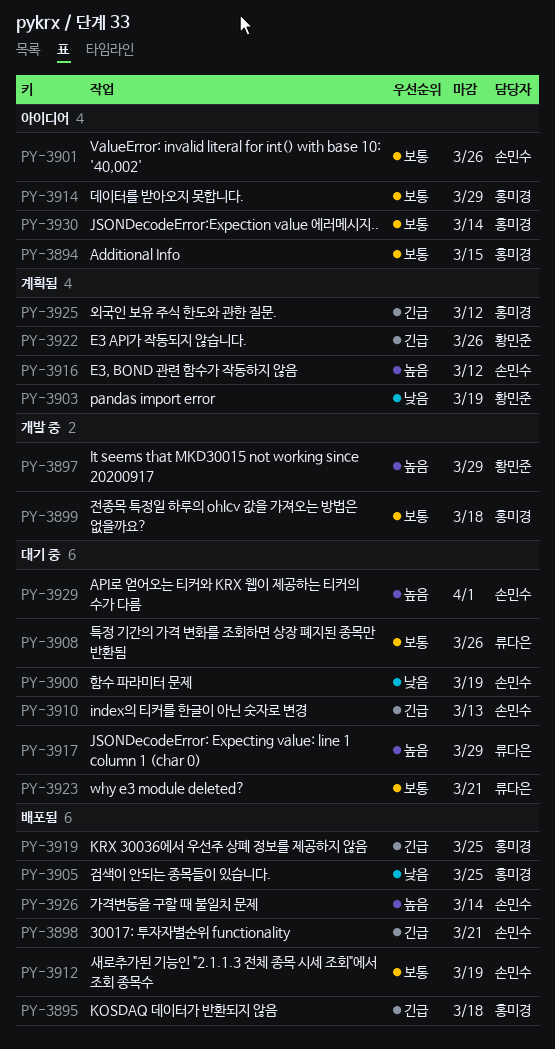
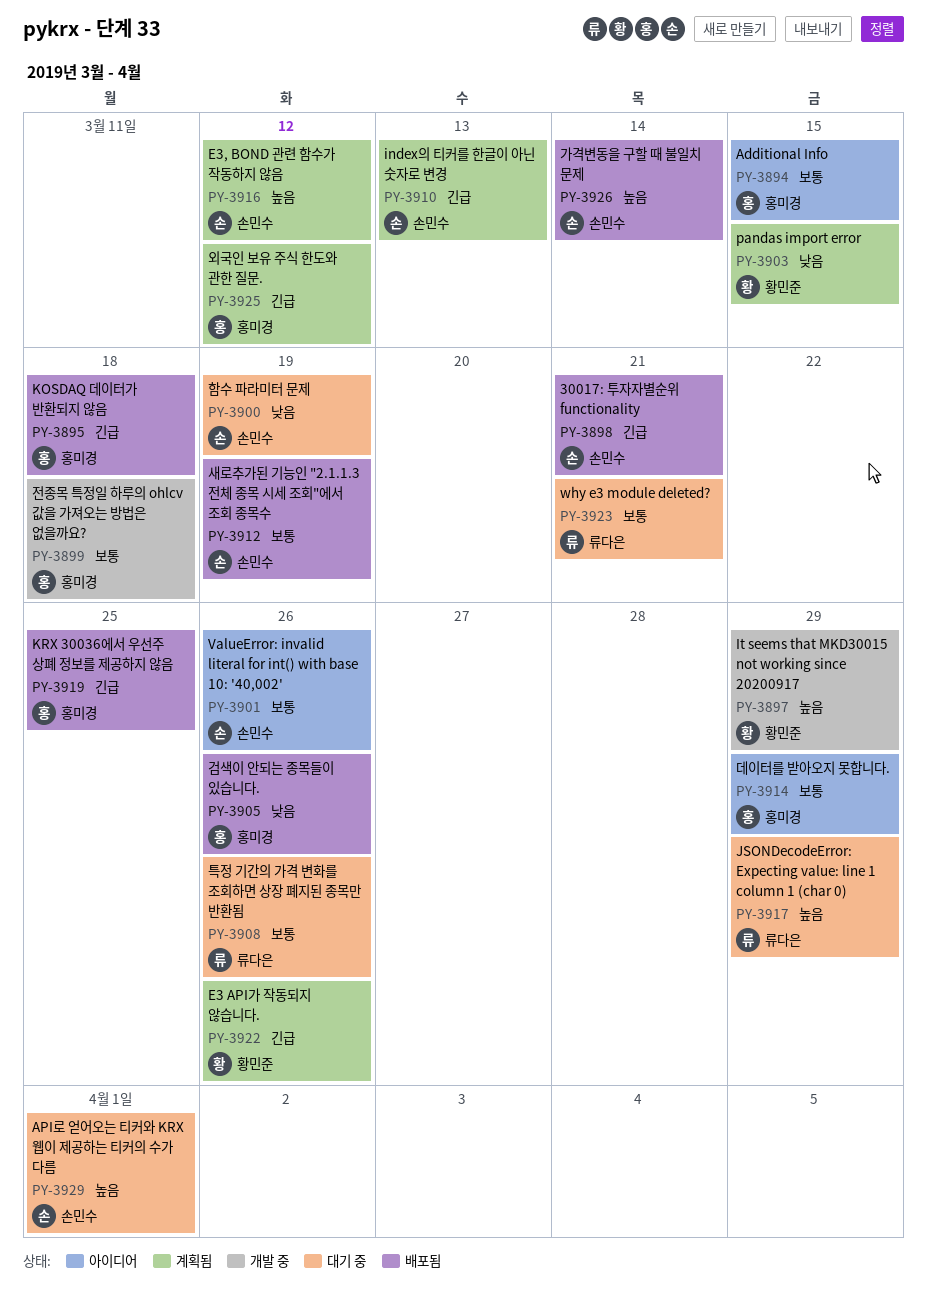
PY-3903, due: Mar 19 -> Mar 15
PY-3905, due: Mar 25 -> Mar 26
PY-3910, status: 대기 중 -> 계획됨
PY-3930: present -> none

